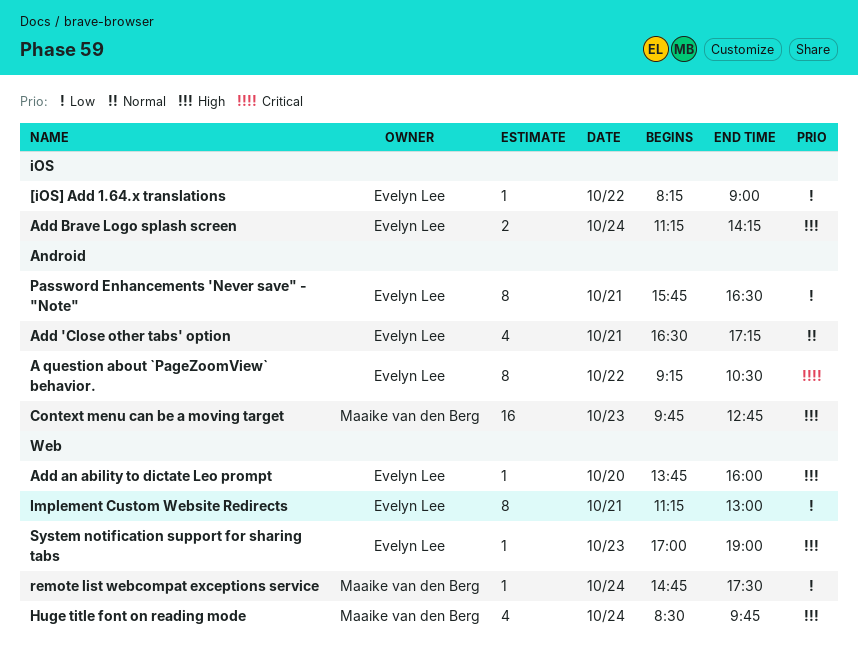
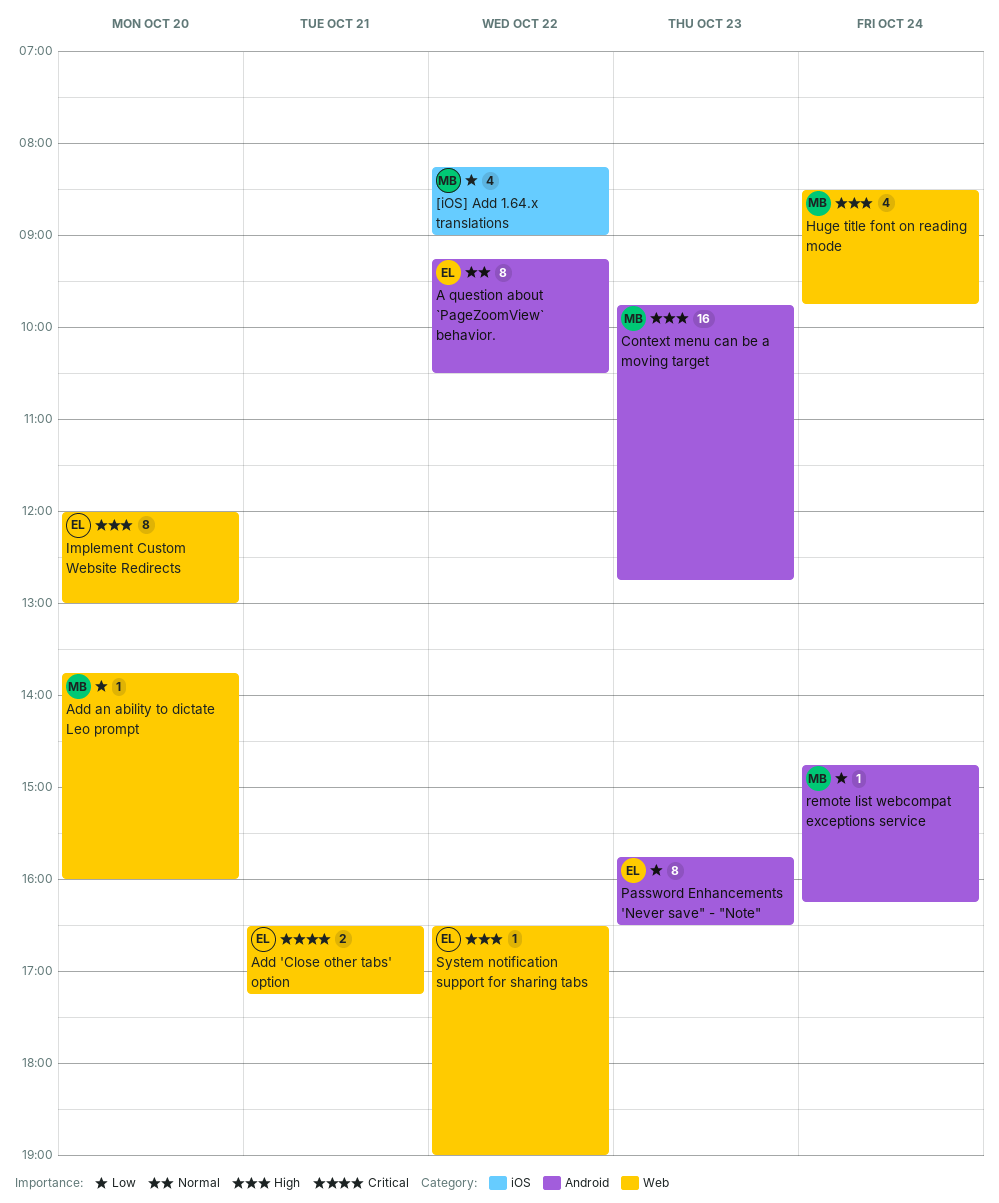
[iOS] Add 1.64.x translations, owner: Evelyn Lee -> Maaike van den Berg
[iOS] Add 1.64.x translations, estimate: 1 -> 4
A question about `PageZoomView` behavior., priority: Critical -> Normal
Add 'Close other tabs' option, priority: Normal -> Critical
Add 'Close other tabs' option, label: Android -> Web
Add 'Close other tabs' option, estimate: 4 -> 2
Add an ability to dictate Leo prompt, owner: Evelyn Lee -> Maaike van den Berg
Add an ability to dictate Leo prompt, priority: High -> Low
Add Brave Logo splash screen: present -> none
Implement Custom Website Redirects, priority: Low -> High
Implement Custom Website Redirects, day: Oct 21 -> Oct 20
Implement Custom Website Redirects, begins: 11:15 -> 12:00
Password Enhancements 'Never save" - "Note", day: Oct 21 -> Oct 23
remote list webcompat exceptions service, label: Web -> Android
remote list webcompat exceptions service, ends: 17:30 -> 16:15
System notification support for sharing tabs, day: Oct 23 -> Oct 22
System notification support for sharing tabs, begins: 17:00 -> 16:30

